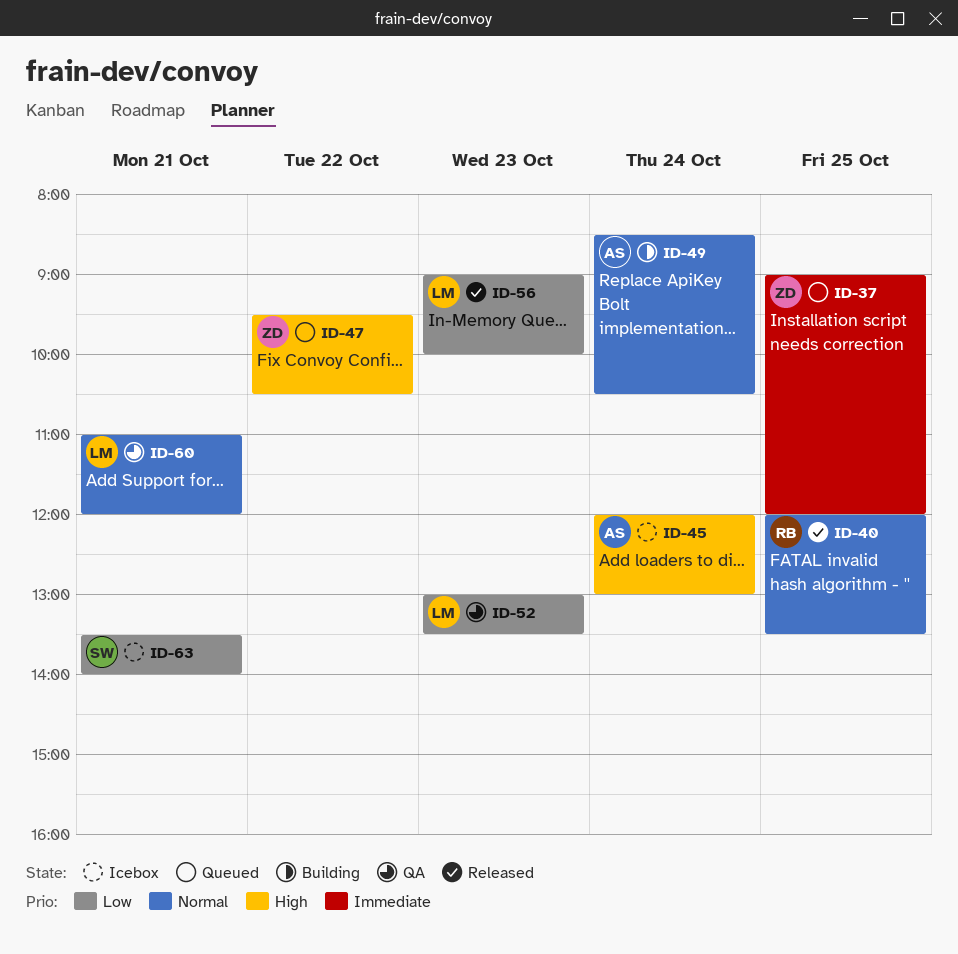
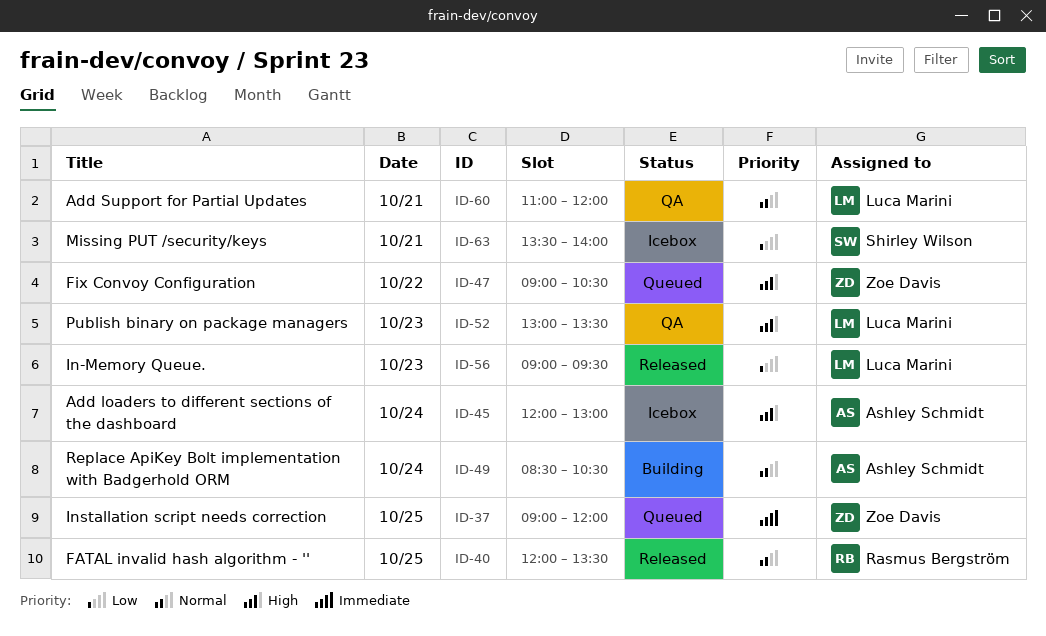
ID-47, begins: 09:30 -> 09:00
ID-52, priority: Low -> High
ID-56, ends: 10:00 -> 09:30

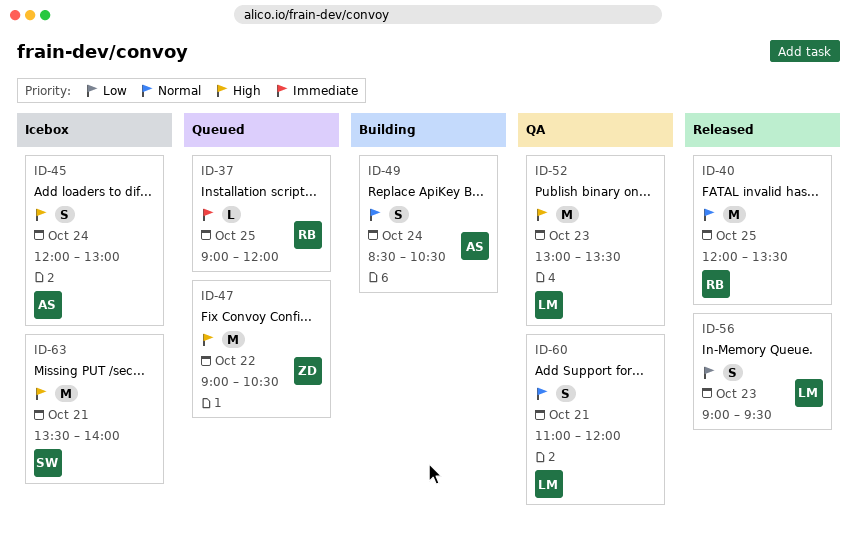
ID-37, owner: Zoe Davis -> Rasmus Bergström
ID-63, priority: Low -> High

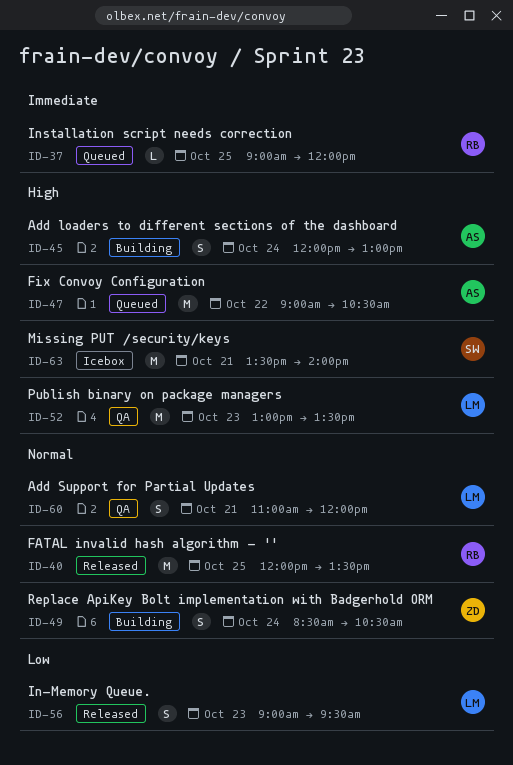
ID-45, status: Icebox -> Building
ID-47, owner: ZD -> AS
ID-49, owner: AS -> ZD

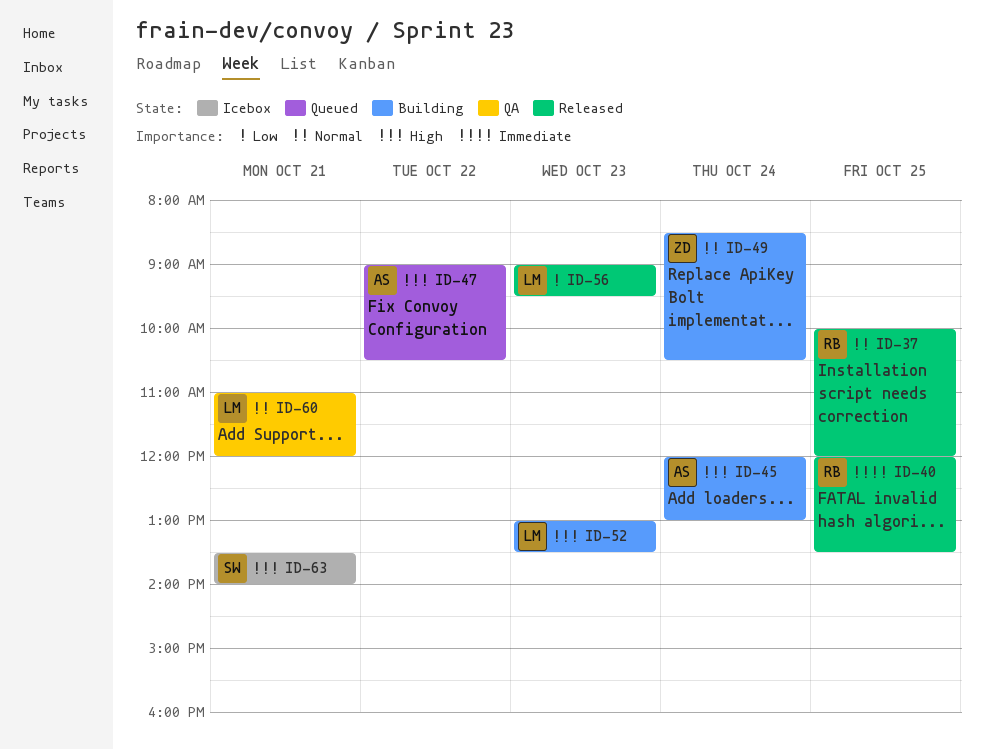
ID-37, status: Queued -> Released
ID-37, priority: Immediate -> Normal
ID-37, begins: 09:00 -> 10:00
ID-40, priority: Normal -> Immediate
ID-52, status: QA -> Building

